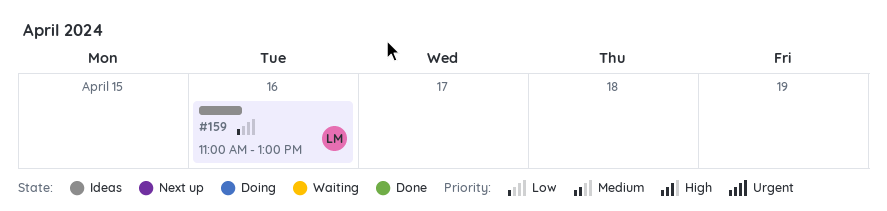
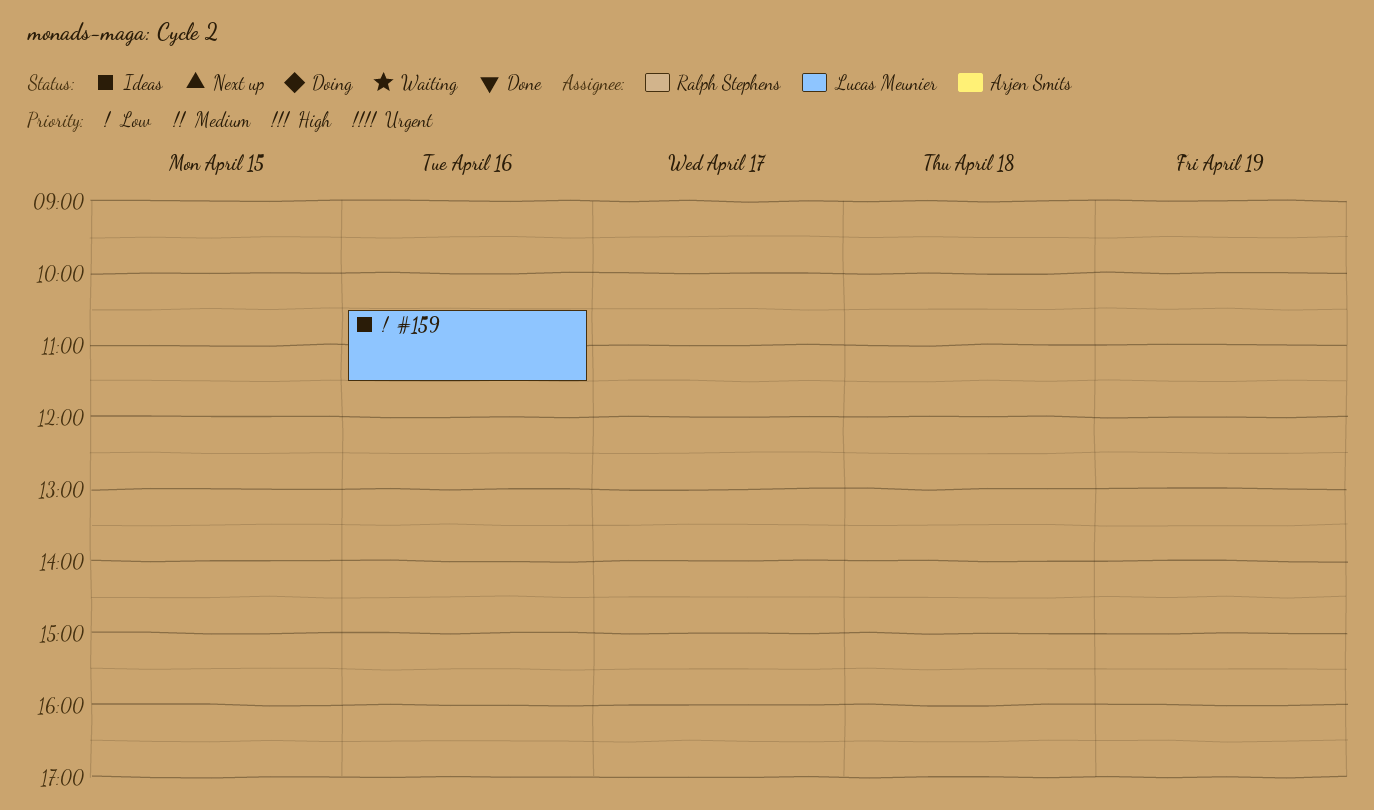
#159, begins: 11:00 -> 10:30
#159, ends: 13:00 -> 11:30

